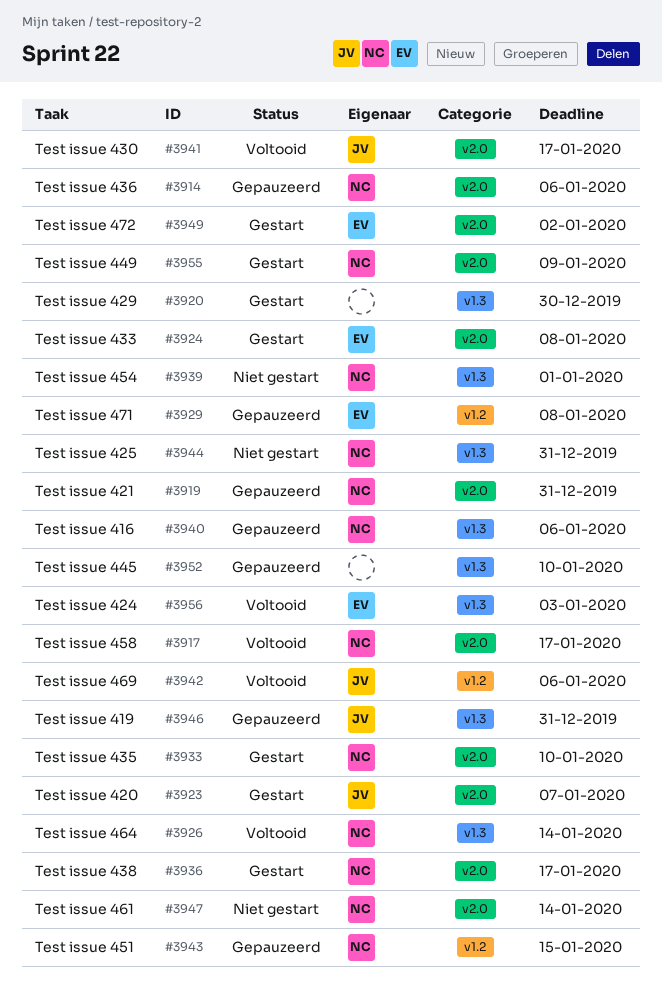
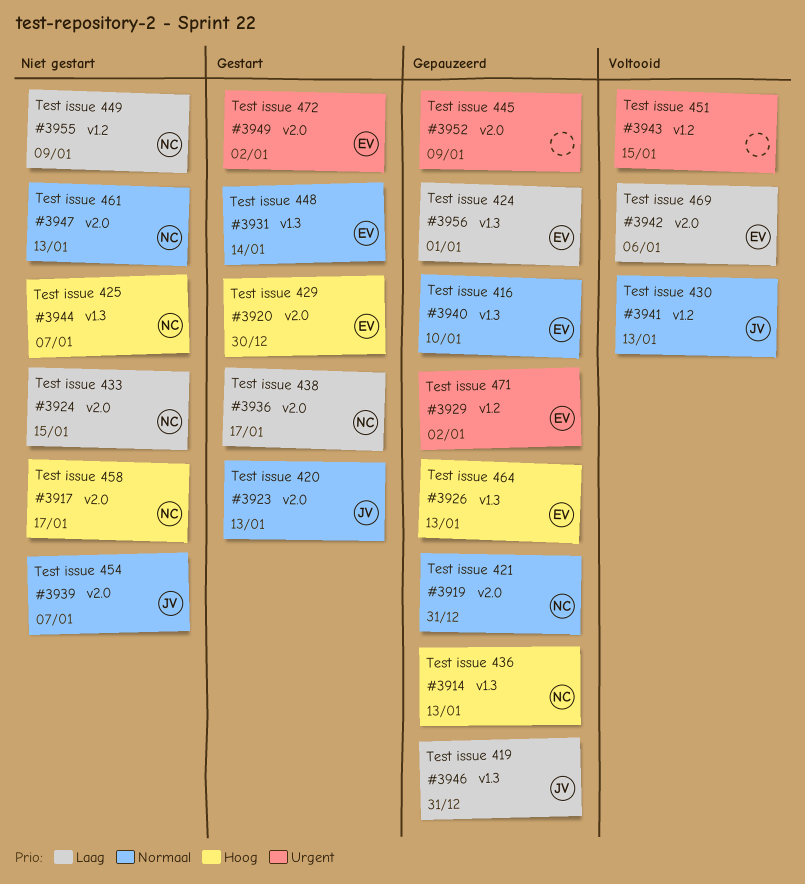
#3914, label: v2.0 -> v1.3
#3914, due: Jan 6 -> Jan 13
#3917, status: Voltooid -> Niet gestart
#3920, owner: none -> EV
#3920, label: v1.3 -> v2.0
#3923, due: Jan 7 -> Jan 13
#3924, status: Gestart -> Niet gestart
#3924, owner: EV -> NC
#3924, due: Jan 8 -> Jan 15
#3926, status: Voltooid -> Gepauzeerd
#3926, owner: NC -> EV
#3926, due: Jan 14 -> Jan 13
#3929, due: Jan 8 -> Jan 2
#3931: none -> present
#3933: present -> none
#3939, owner: NC -> JV
#3939, label: v1.3 -> v2.0
#3939, due: Jan 1 -> Jan 7
#3940, owner: NC -> EV
#3940, due: Jan 6 -> Jan 10
#3941, label: v2.0 -> v1.2
#3941, due: Jan 17 -> Jan 13
#3942, owner: JV -> EV
#3942, label: v1.2 -> v2.0
#3943, status: Gepauzeerd -> Voltooid
#3943, owner: NC -> none
#3944, due: Dec 31 -> Jan 7
#3947, due: Jan 14 -> Jan 13
#3952, label: v1.3 -> v2.0
#3952, due: Jan 10 -> Jan 9
#3955, status: Gestart -> Niet gestart
#3955, label: v2.0 -> v1.2
#3956, status: Voltooid -> Gepauzeerd
#3956, due: Jan 3 -> Jan 1

